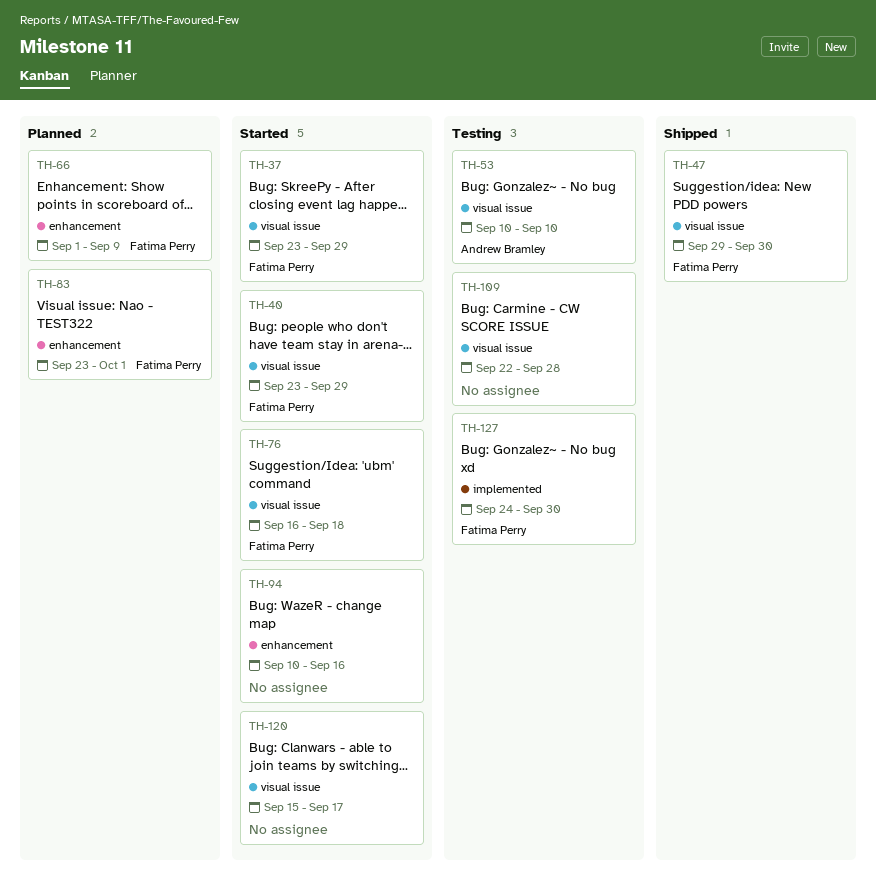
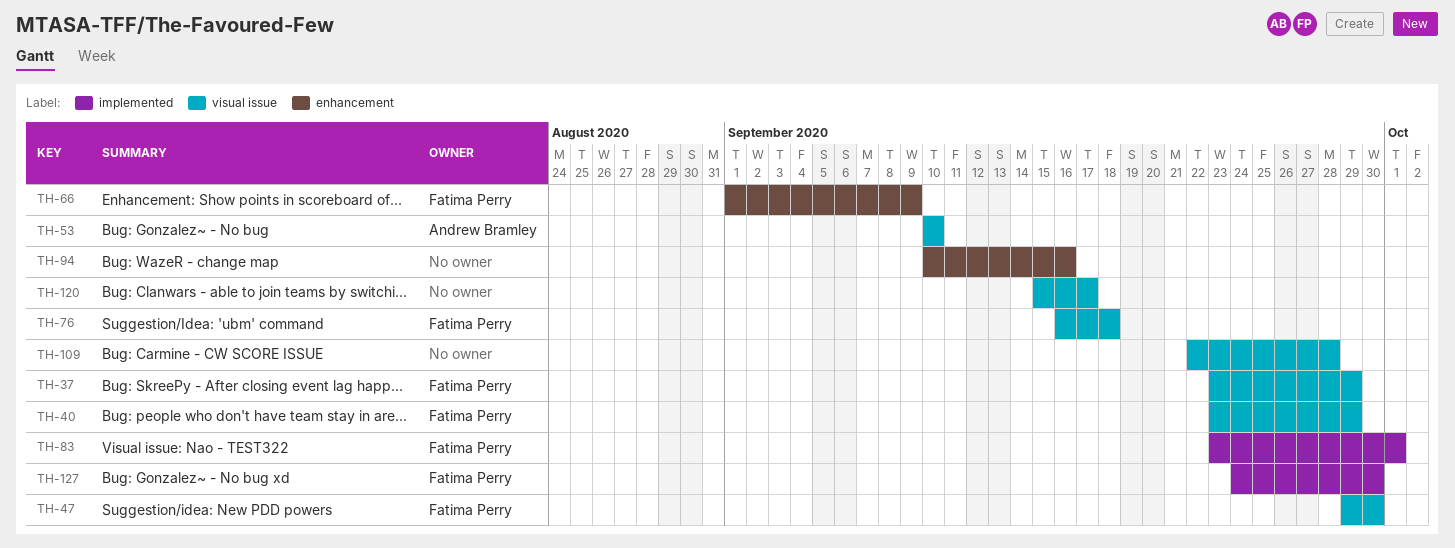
TH-83, label: enhancement -> implemented

